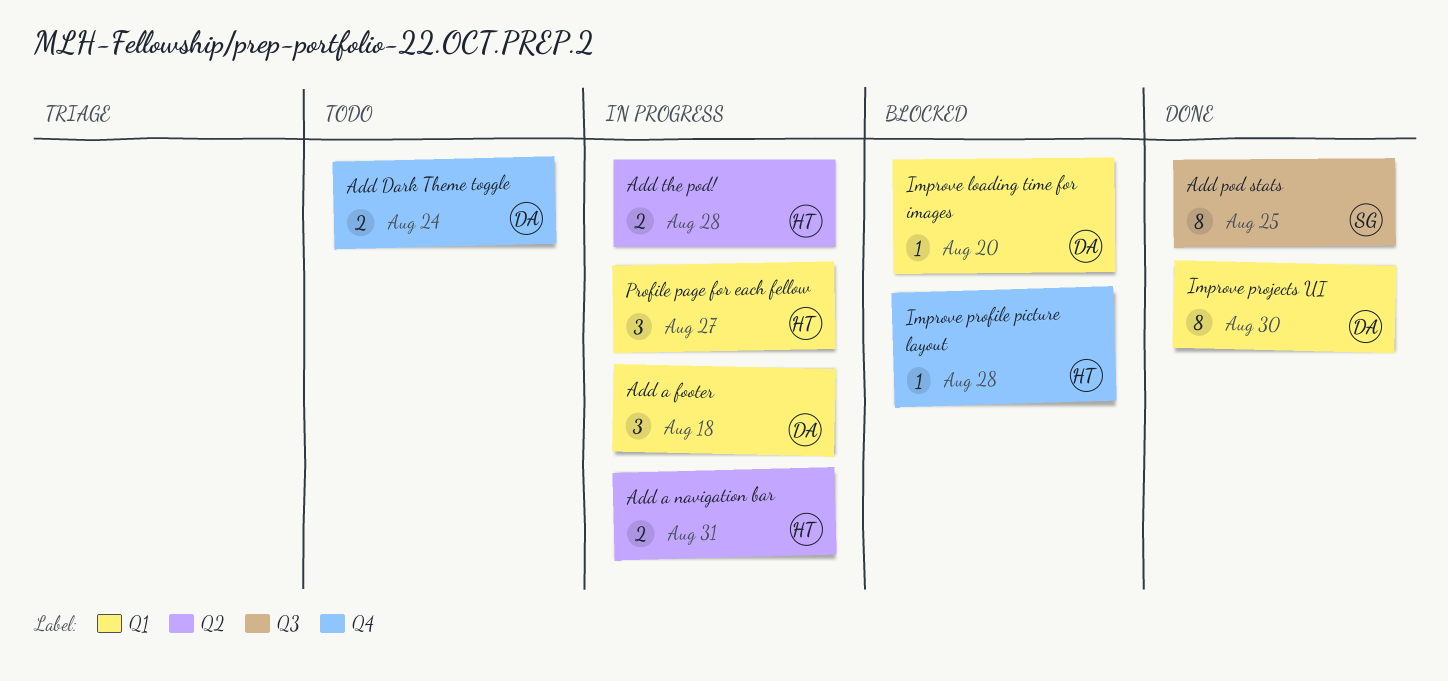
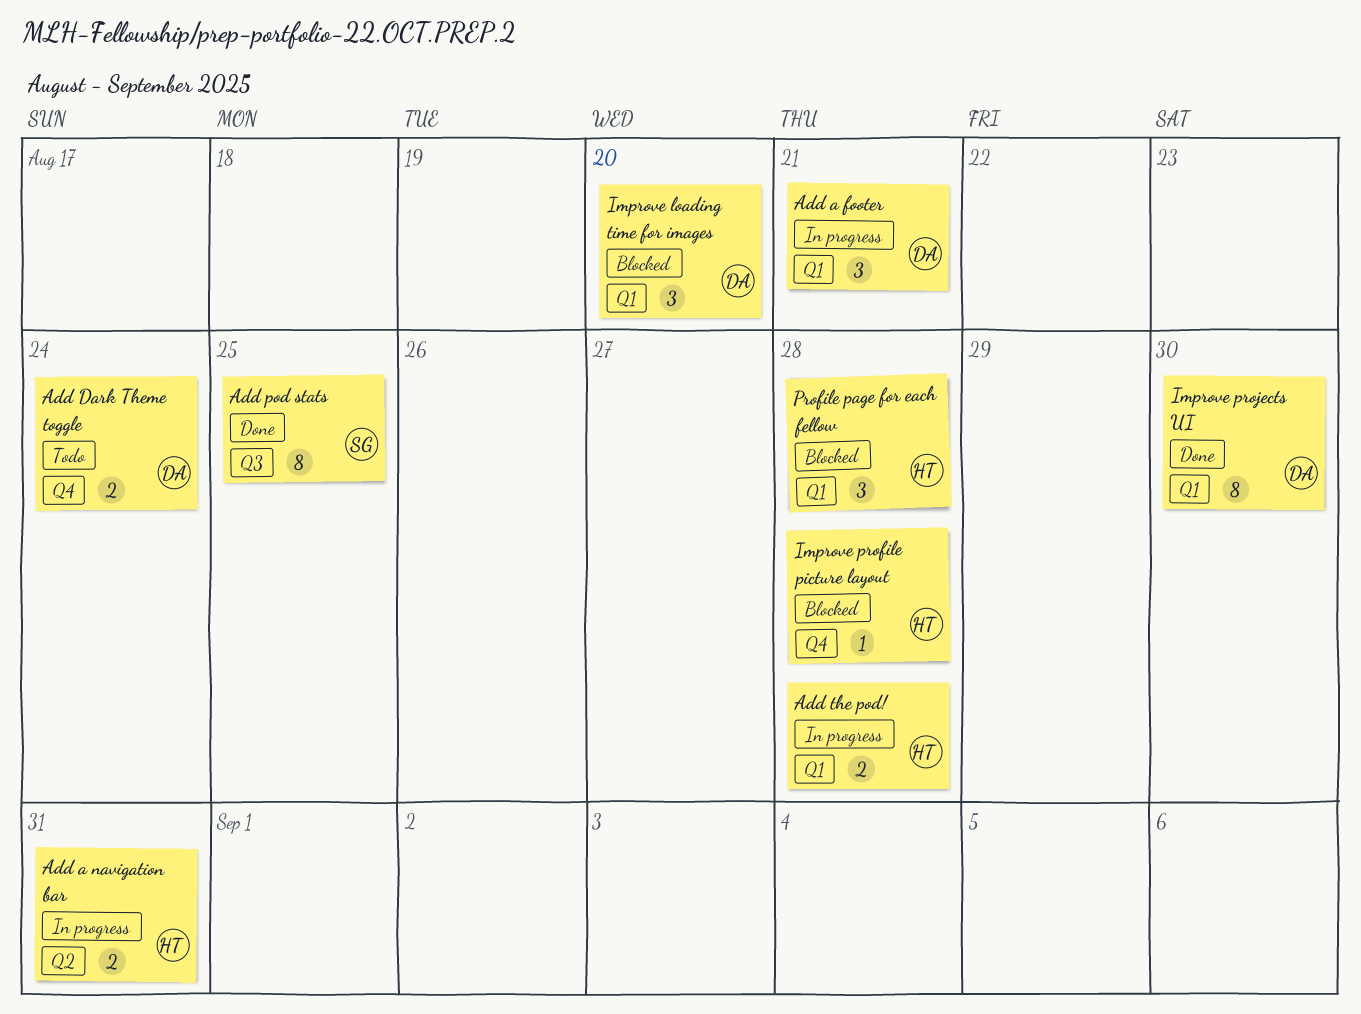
Add a footer, due: Aug 18 -> Aug 21
Add the pod!, label: Q2 -> Q1
Improve loading time for images, estimate: 1 -> 3
Profile page for each fellow, status: In progress -> Blocked
Profile page for each fellow, due: Aug 27 -> Aug 28

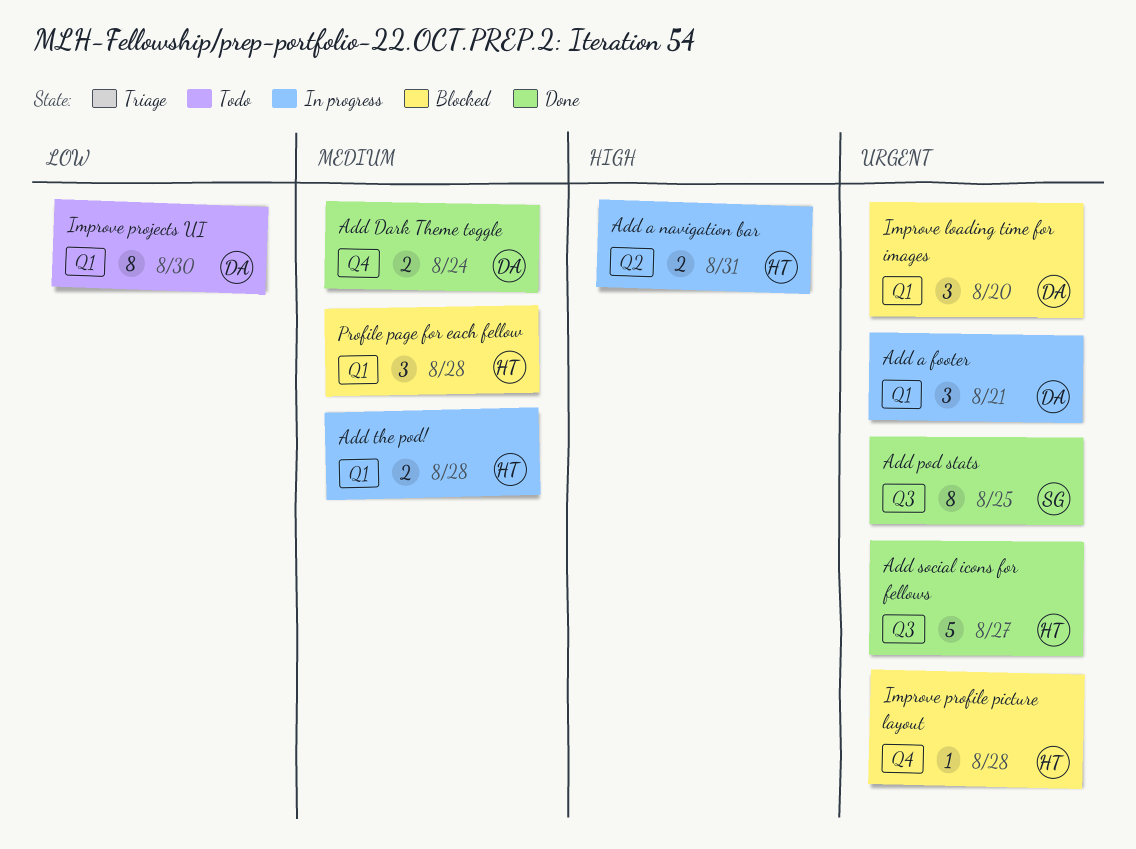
Add Dark Theme toggle, status: Todo -> Done
Add social icons for fellows: none -> present
Improve projects UI, status: Done -> Todo

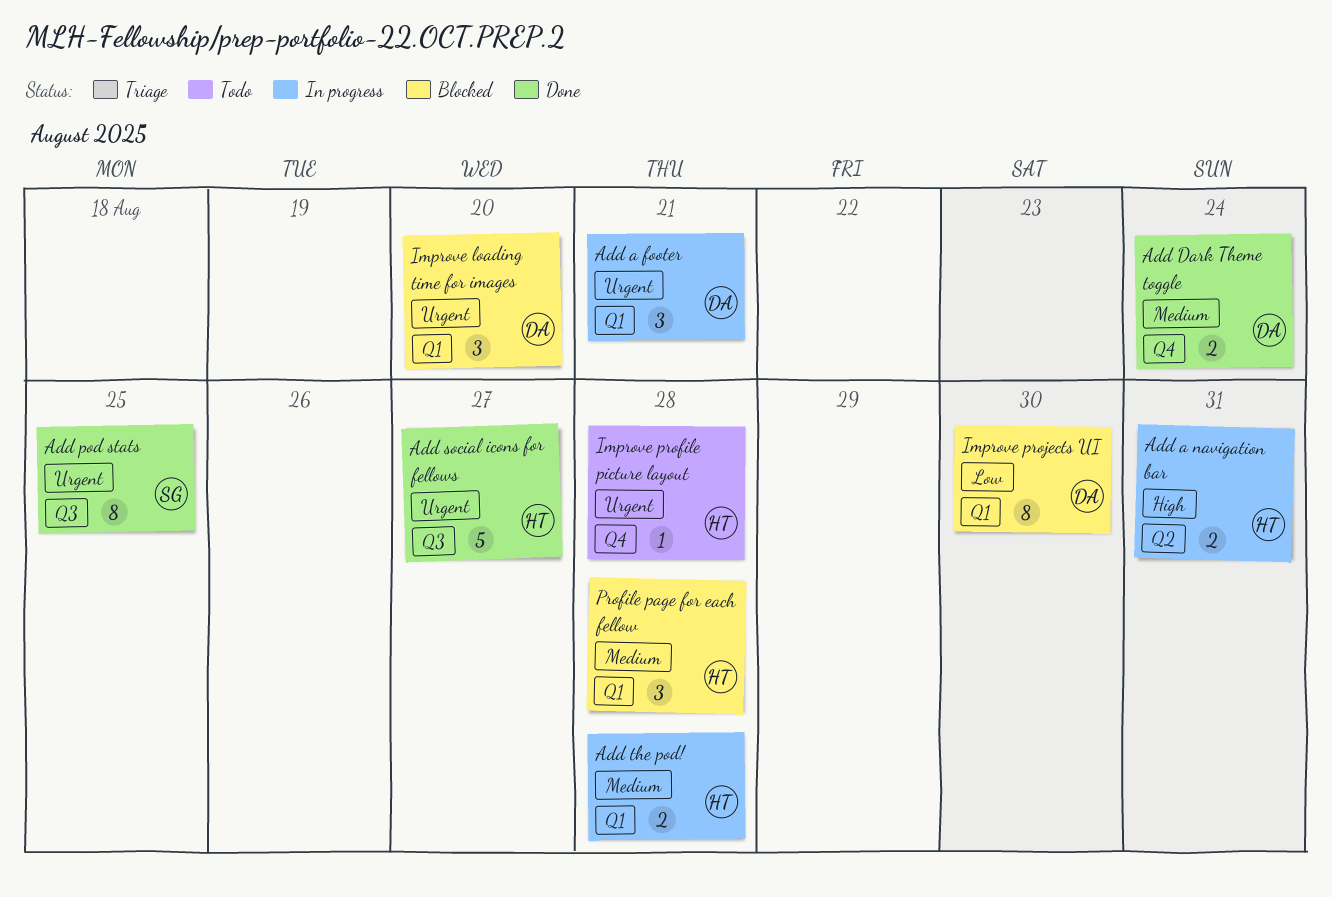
Improve profile picture layout, status: Blocked -> Todo
Improve projects UI, status: Todo -> Blocked

